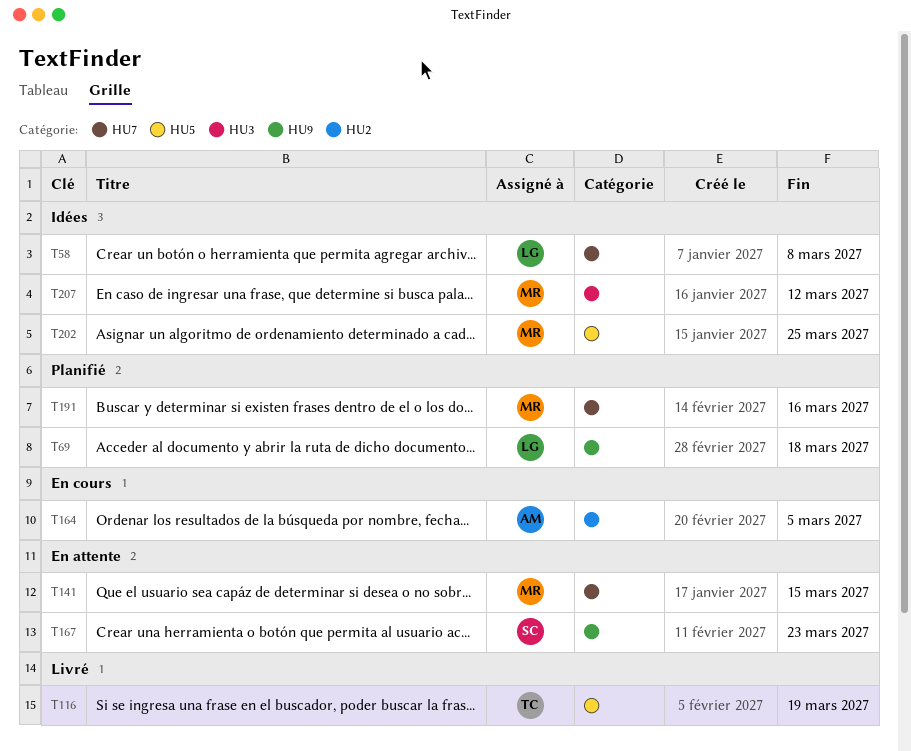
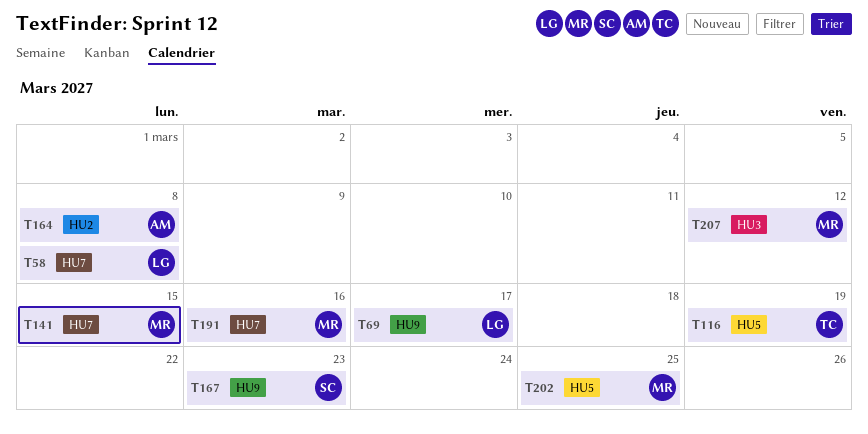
T69, due: Mar 18 -> Mar 17
T164, due: Mar 5 -> Mar 8

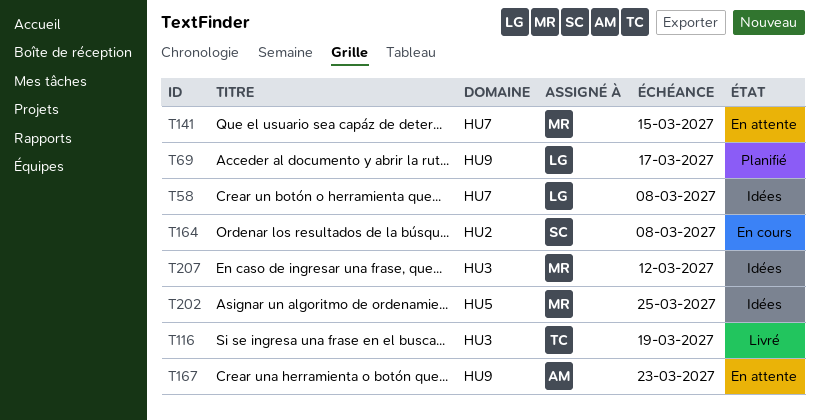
T116, label: HU5 -> HU3
T164, owner: AM -> SC
T167, owner: SC -> AM
T191: present -> none

